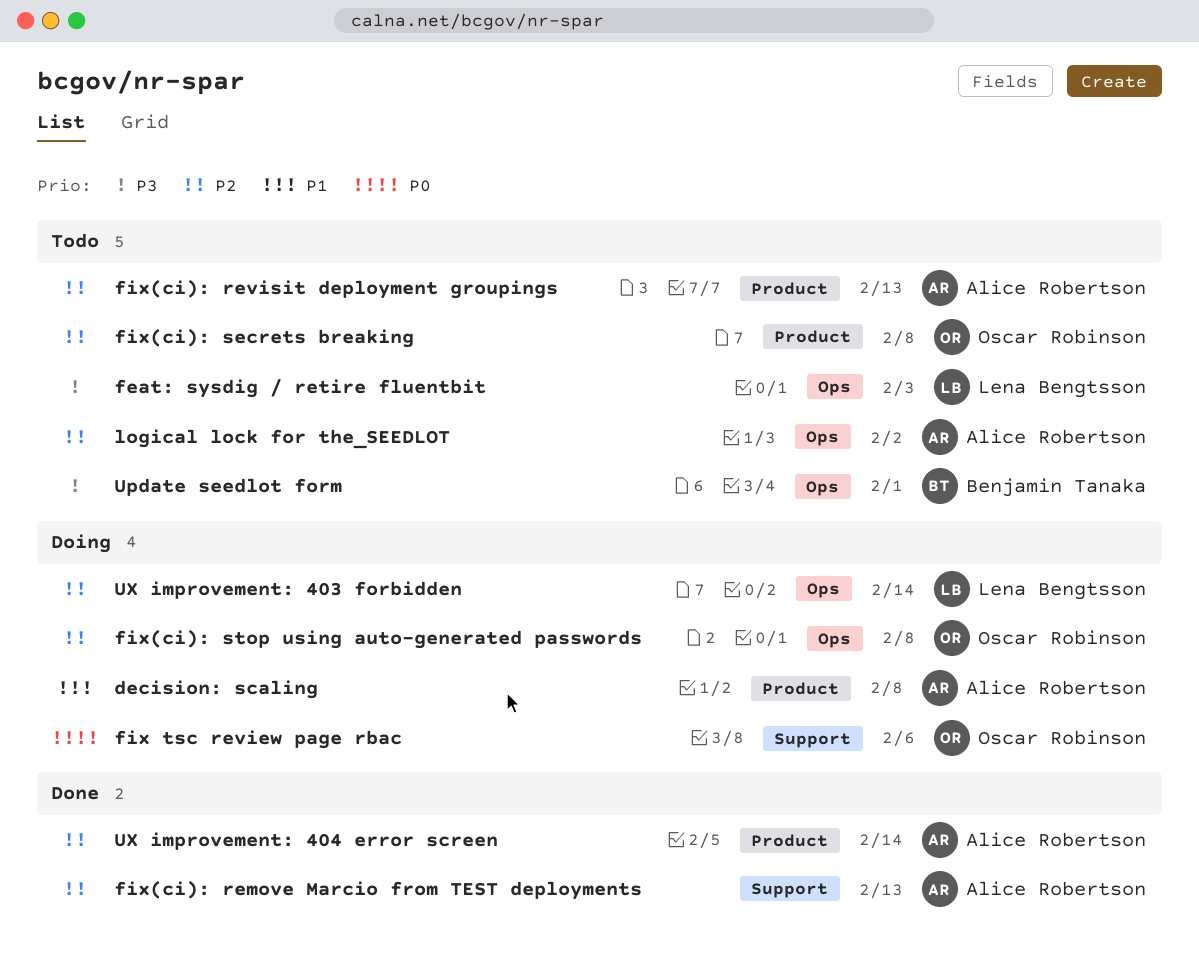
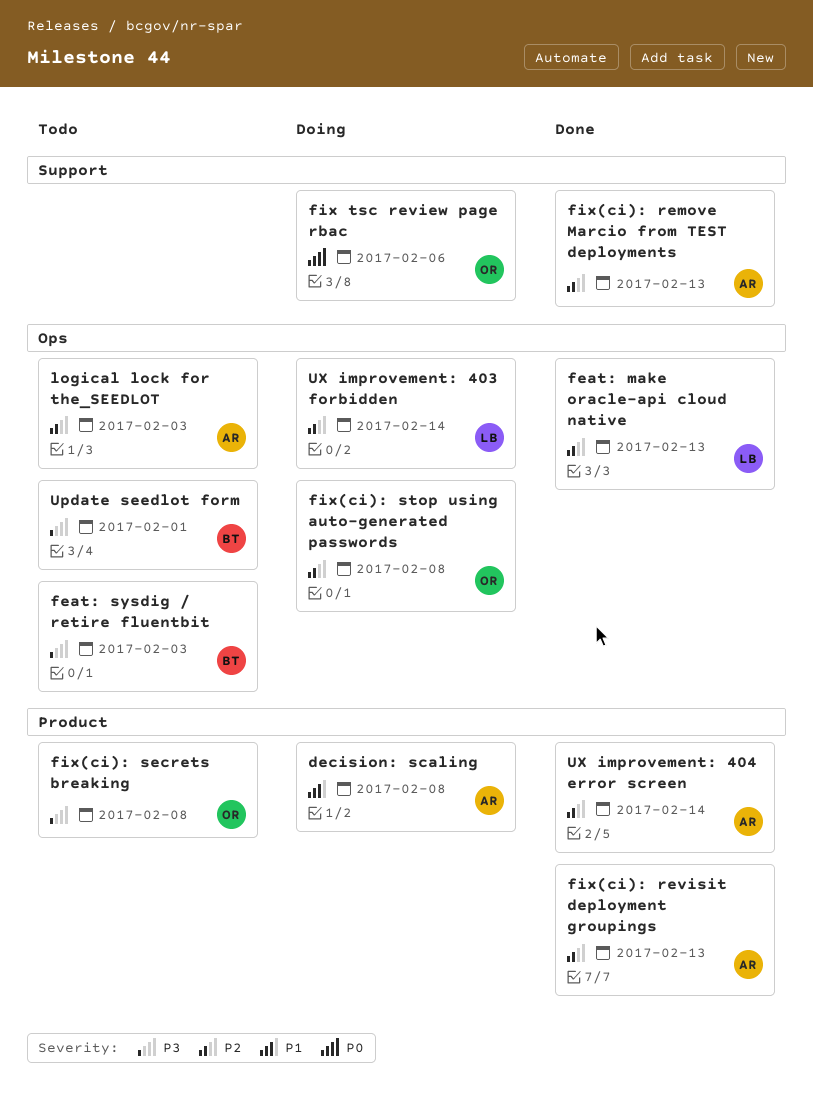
feat: make oracle-api cloud native: none -> present
feat: sysdig / retire fluentbit, owner: Lena Bengtsson -> Benjamin Tanaka
fix(ci): revisit deployment groupings, status: Todo -> Done
fix(ci): secrets breaking, priority: P2 -> P3
logical lock for the_SEEDLOT, due: Feb 2 -> Feb 3

